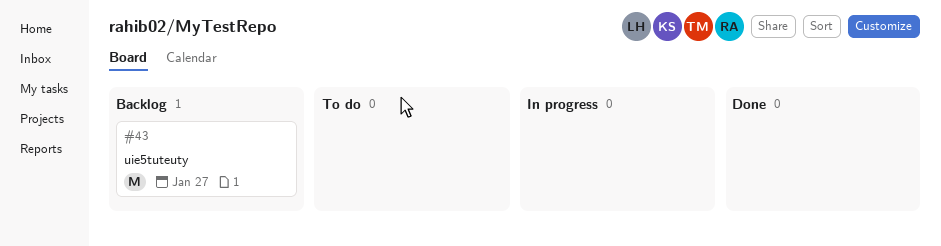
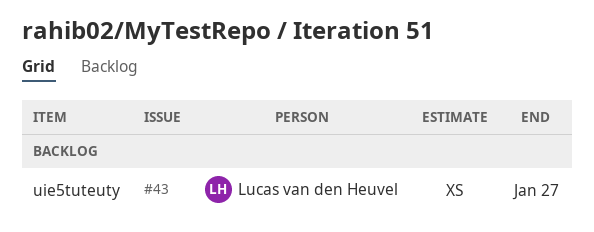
#43, estimate: M -> XS

